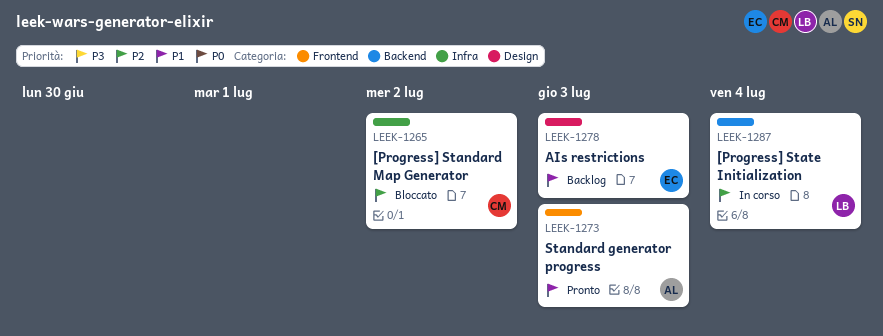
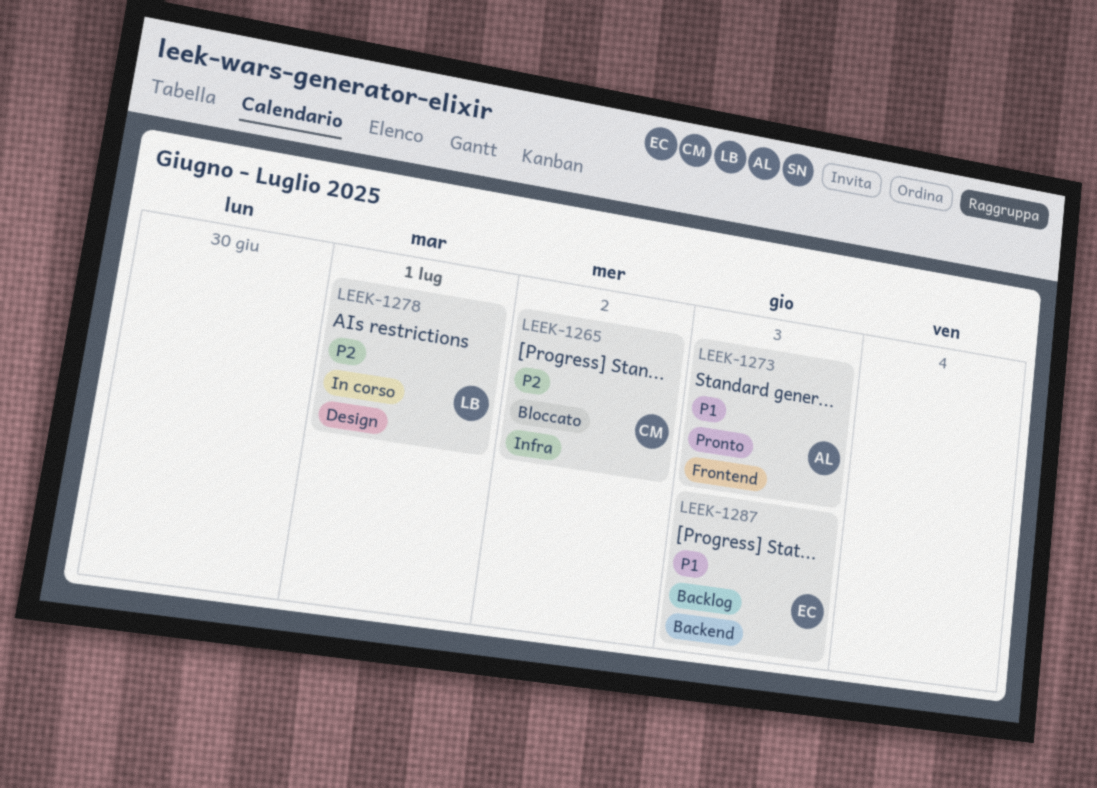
LEEK-1278, status: Backlog -> In corso
LEEK-1278, owner: EC -> LB
LEEK-1278, priority: P1 -> P2
LEEK-1278, due: Jul 3 -> Jul 1
LEEK-1287, status: In corso -> Backlog
LEEK-1287, owner: LB -> EC
LEEK-1287, priority: P2 -> P1
LEEK-1287, due: Jul 4 -> Jul 3

